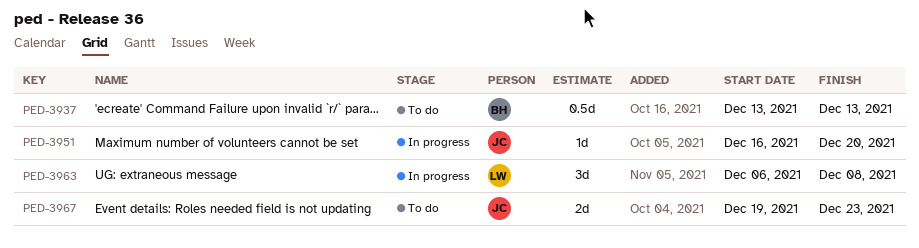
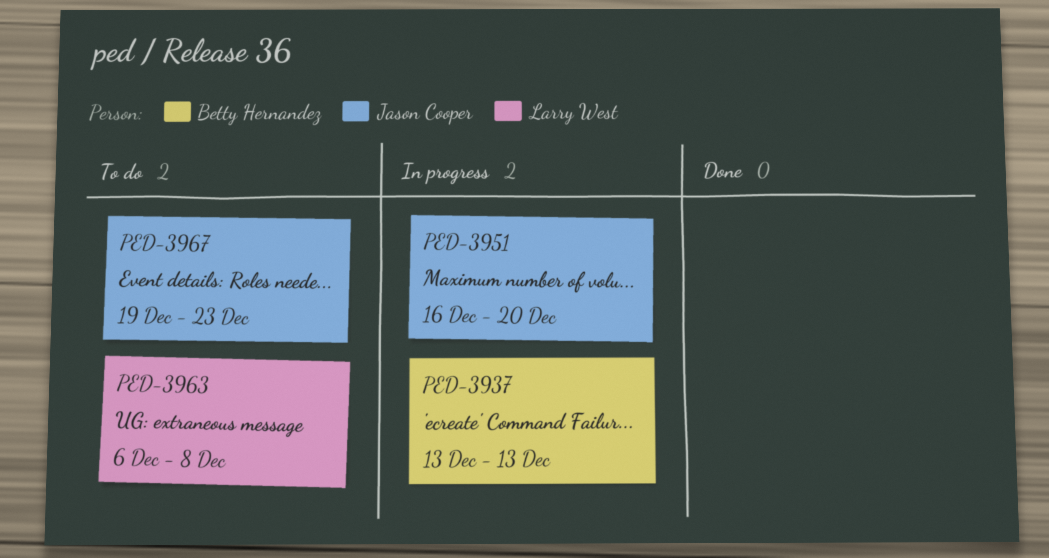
PED-3937, status: To do -> In progress
PED-3963, status: In progress -> To do

